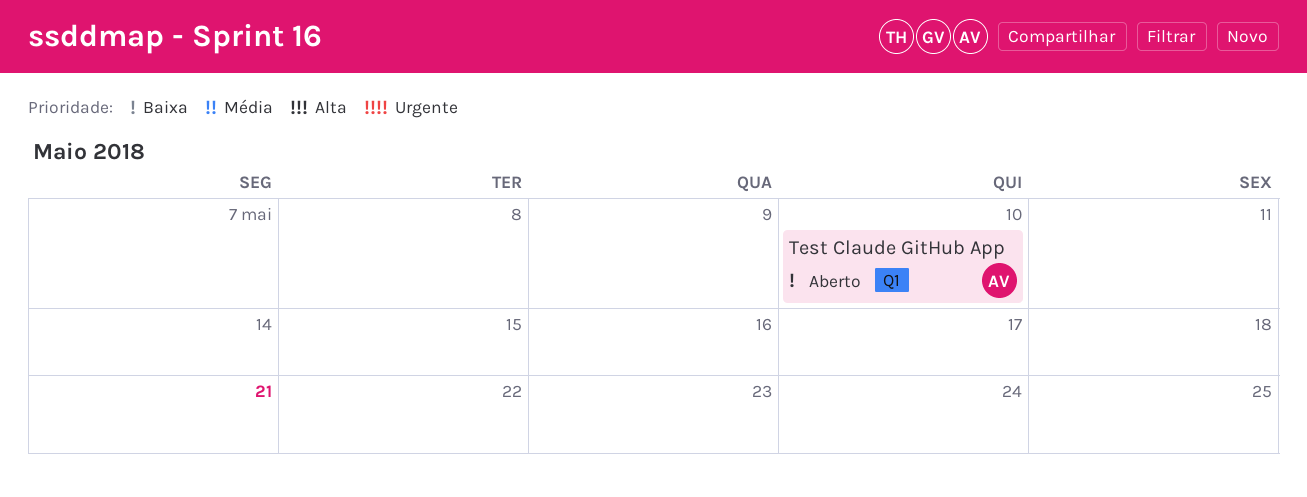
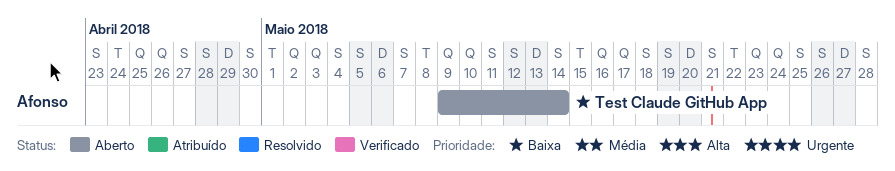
Test Claude GitHub App, due: May 10 -> May 14

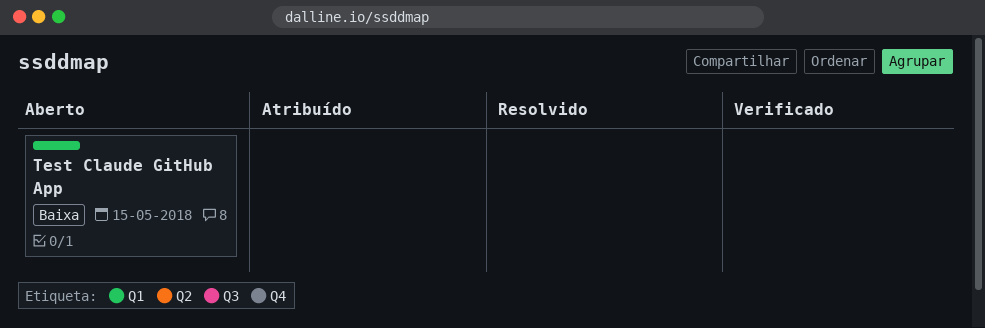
Test Claude GitHub App, due: May 14 -> May 15

